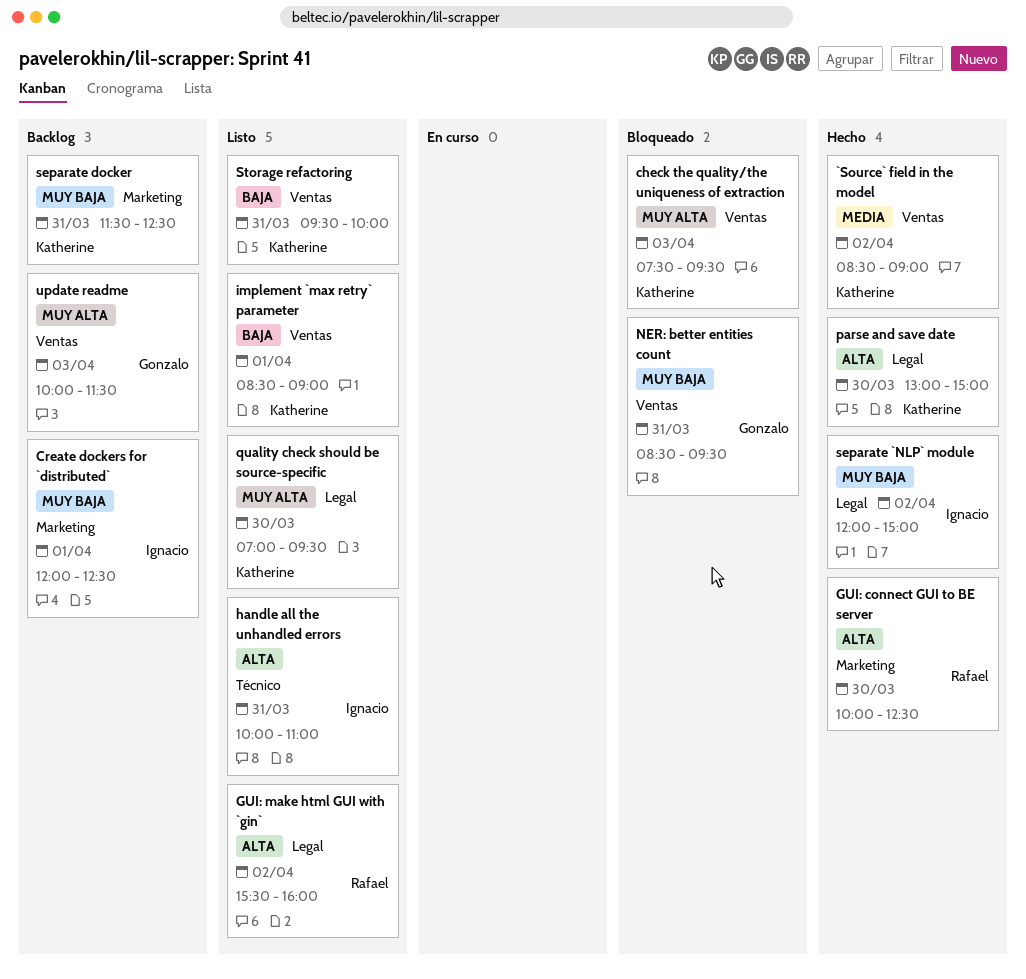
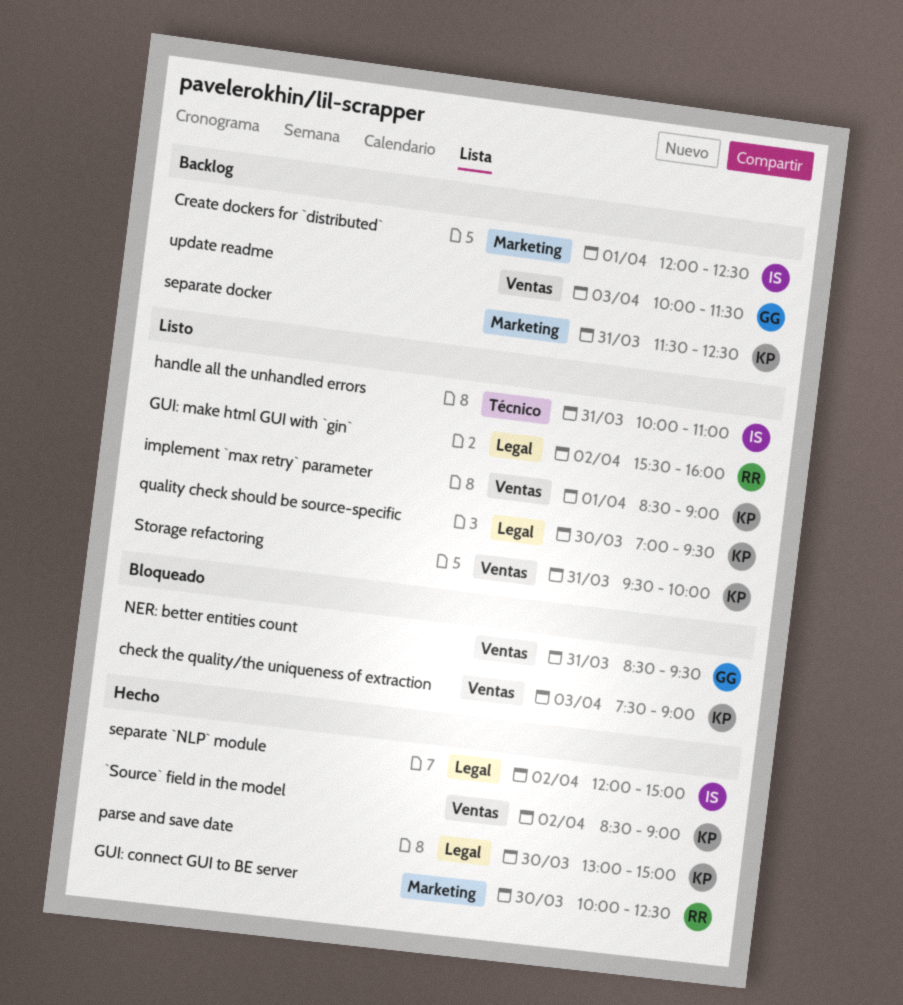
check the quality/the uniqueness of extraction, ends: 09:30 -> 09:00

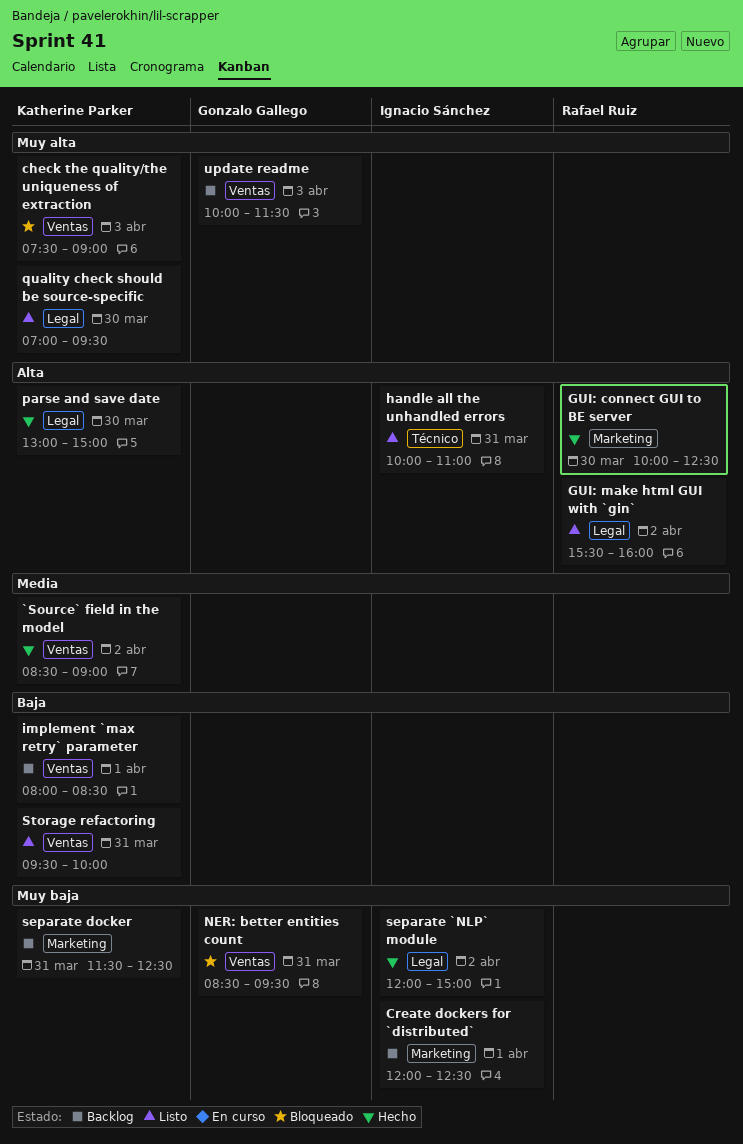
implement `max retry` parameter, status: Listo -> Backlog
implement `max retry` parameter, begins: 08:30 -> 08:00
implement `max retry` parameter, ends: 09:00 -> 08:30

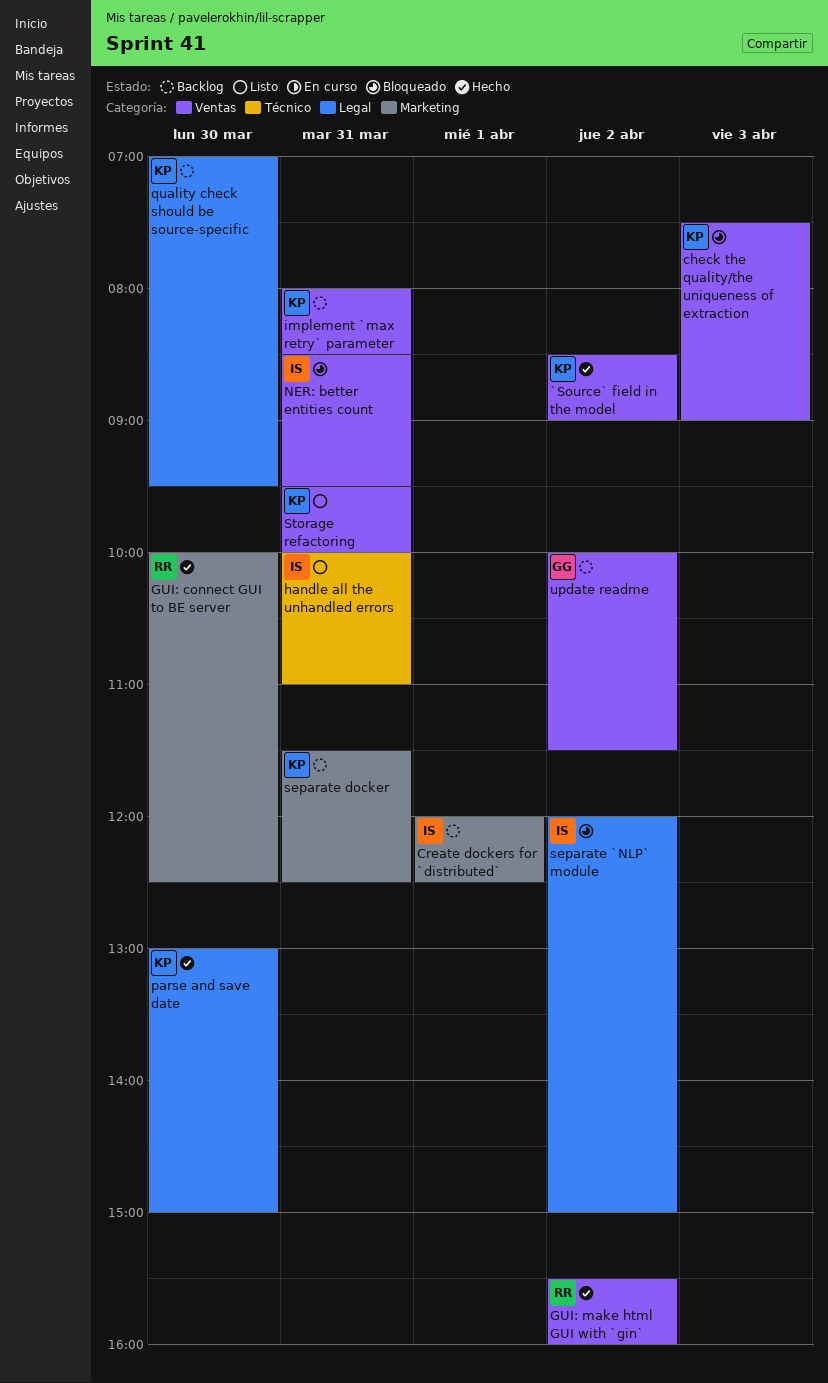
GUI: make html GUI with `gin`, status: Listo -> Hecho
GUI: make html GUI with `gin`, label: Legal -> Ventas
implement `max retry` parameter, day: Apr 1 -> Mar 31
NER: better entities count, owner: Gonzalo Gallego -> Ignacio Sánchez
quality check should be source-specific, status: Listo -> Backlog
separate `NLP` module, status: Hecho -> Bloqueado
update readme, day: Apr 3 -> Apr 2

